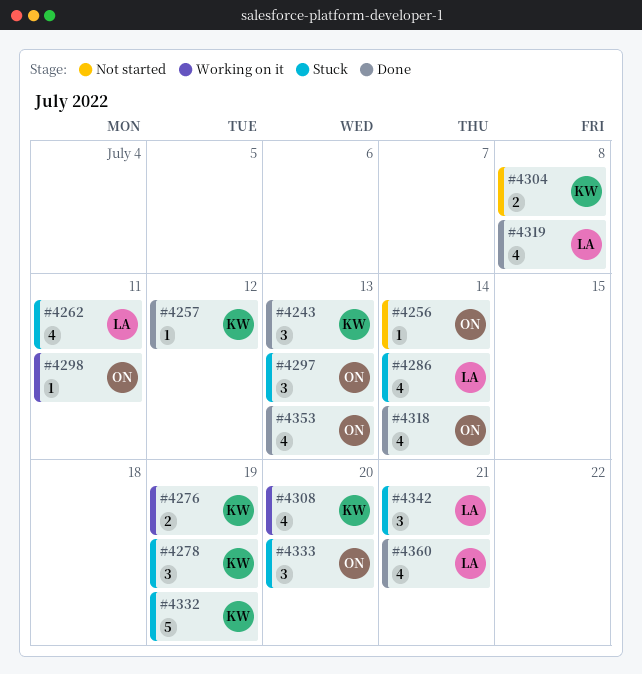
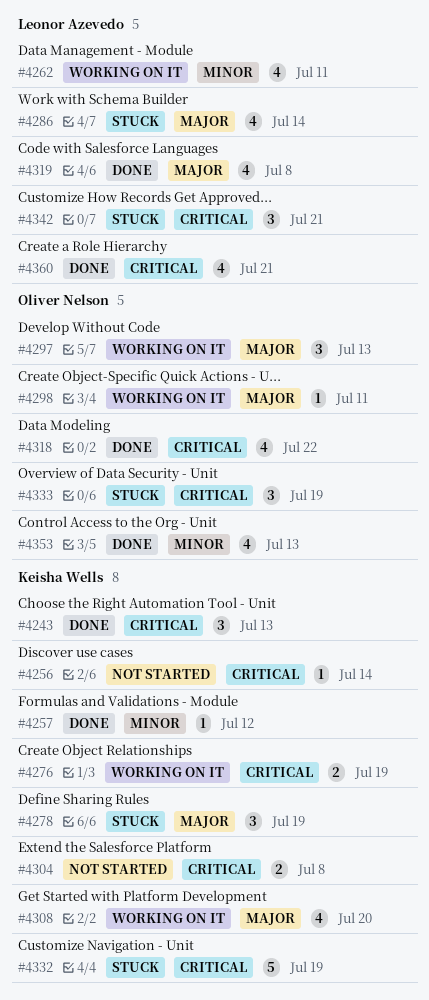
#4256, owner: Oliver Nelson -> Keisha Wells
#4262, status: Stuck -> Working on it
#4297, status: Stuck -> Working on it
#4318, due: Jul 14 -> Jul 22
#4333, due: Jul 20 -> Jul 19

